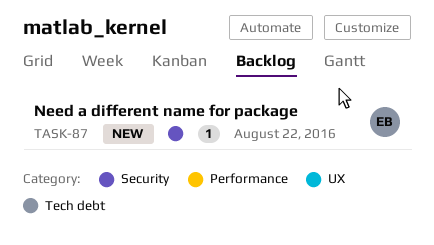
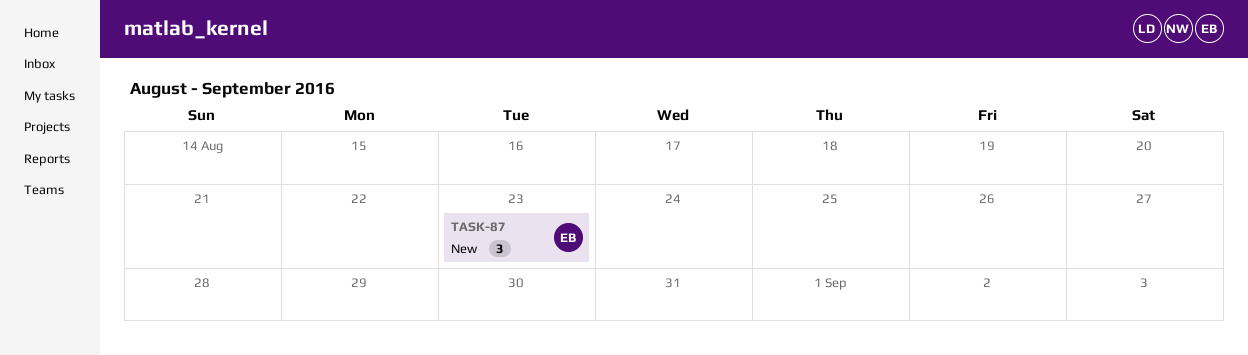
TASK-87, estimate: 1 -> 3
TASK-87, due: Aug 22 -> Aug 23

